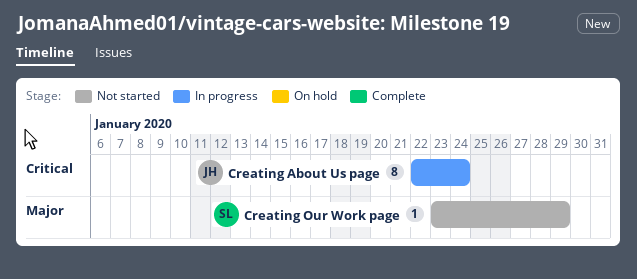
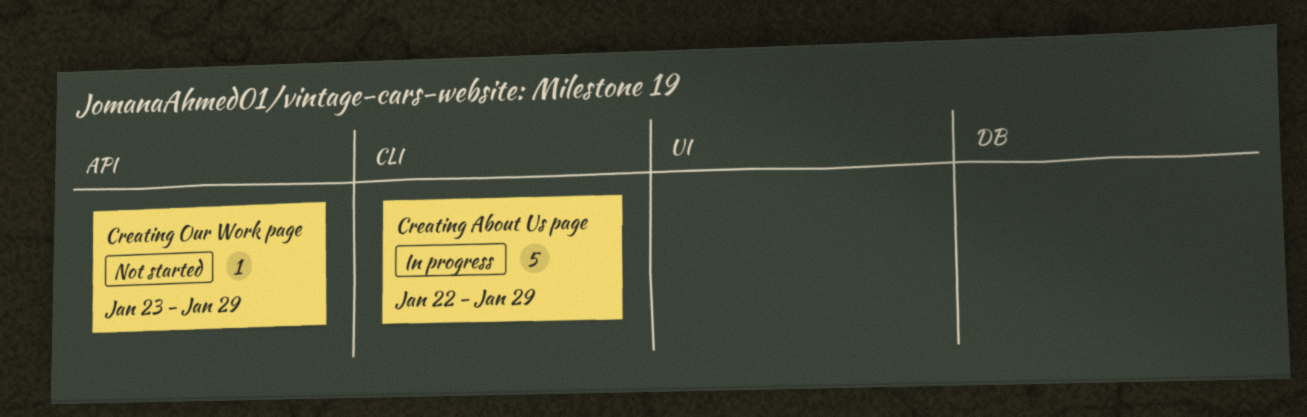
Creating About Us page, estimate: 8 -> 5
Creating About Us page, due: Jan 24 -> Jan 29

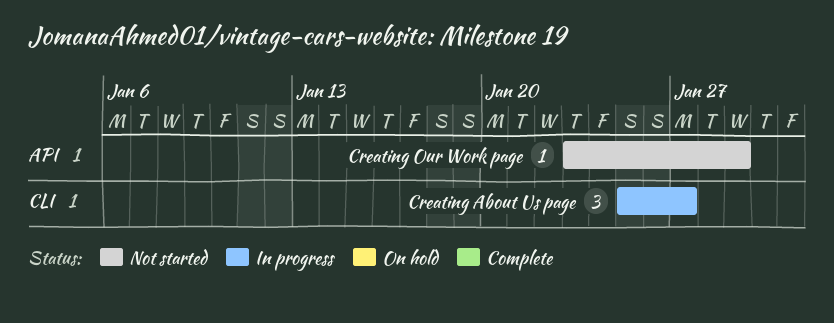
Creating About Us page, estimate: 5 -> 3
Creating About Us page, start: Jan 22 -> Jan 25
Creating About Us page, due: Jan 29 -> Jan 27

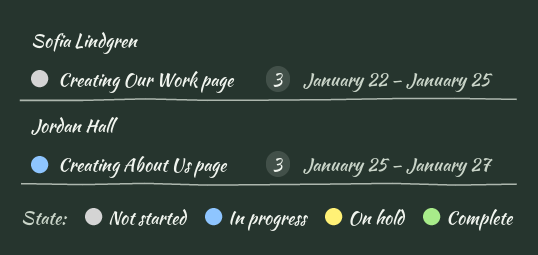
Creating Our Work page, estimate: 1 -> 3
Creating Our Work page, start: Jan 23 -> Jan 22
Creating Our Work page, due: Jan 29 -> Jan 25

